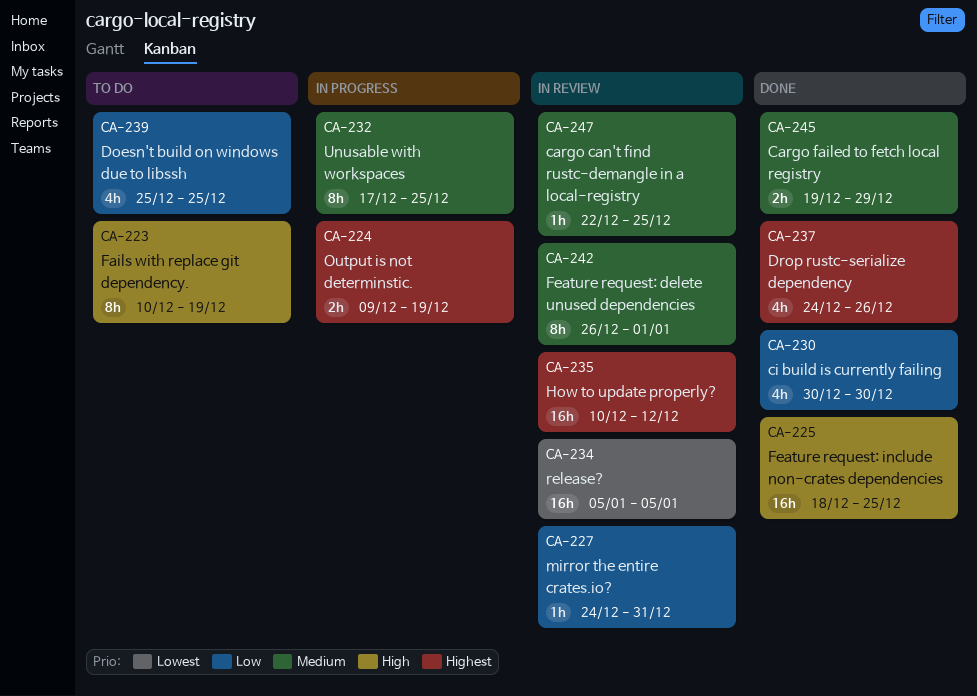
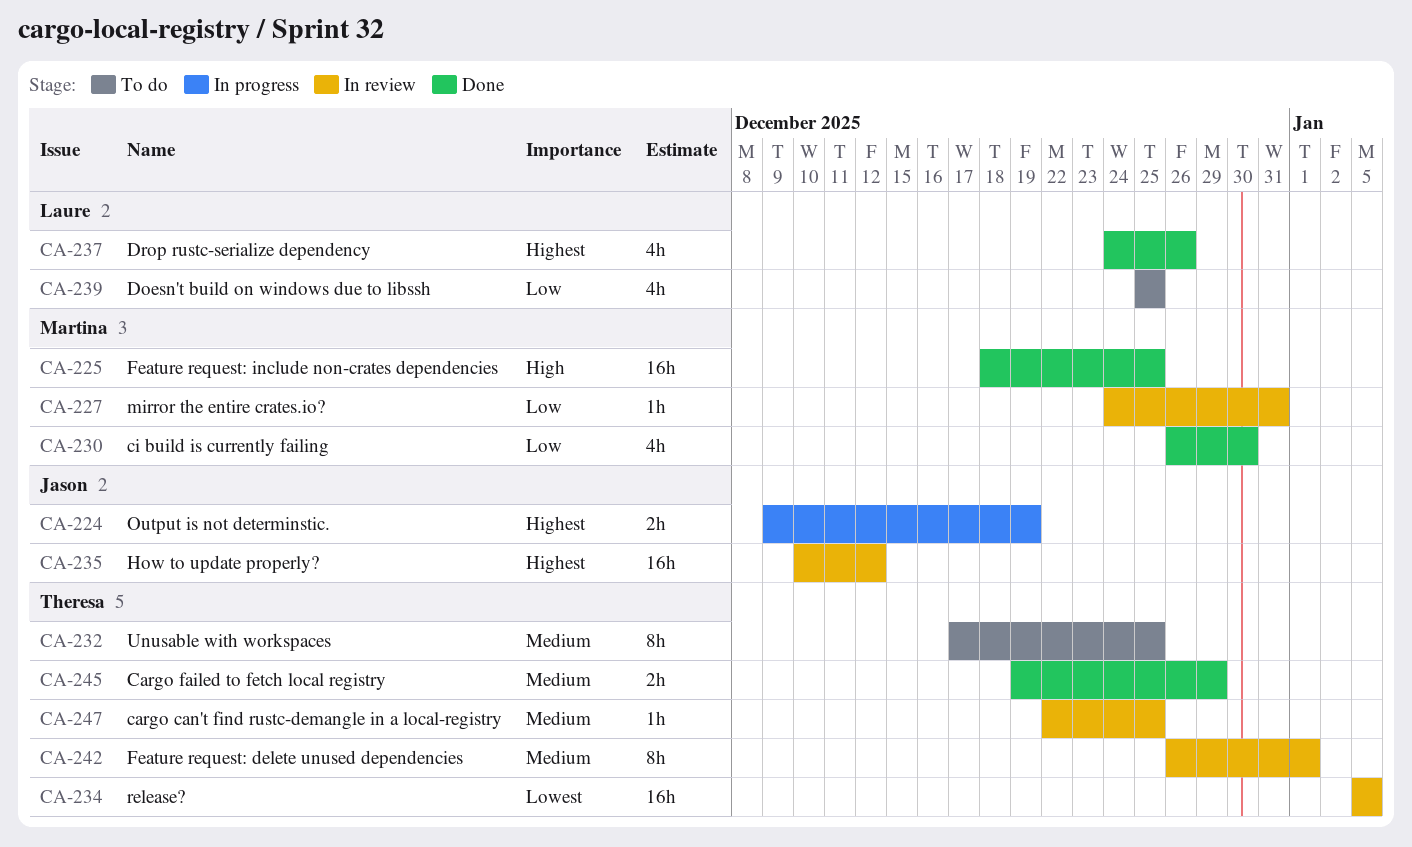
CA-223: present -> none
CA-230, start: Dec 30 -> Dec 26
CA-232, status: In progress -> To do

